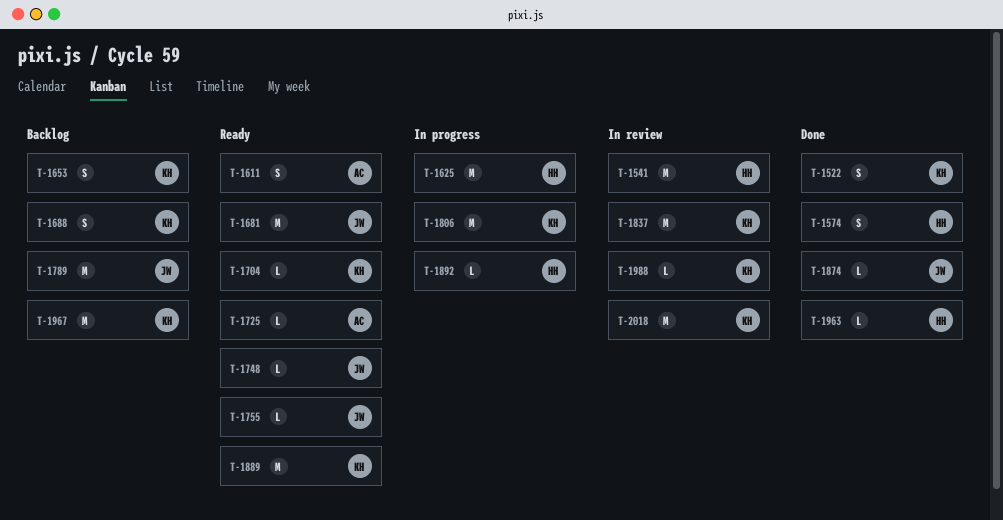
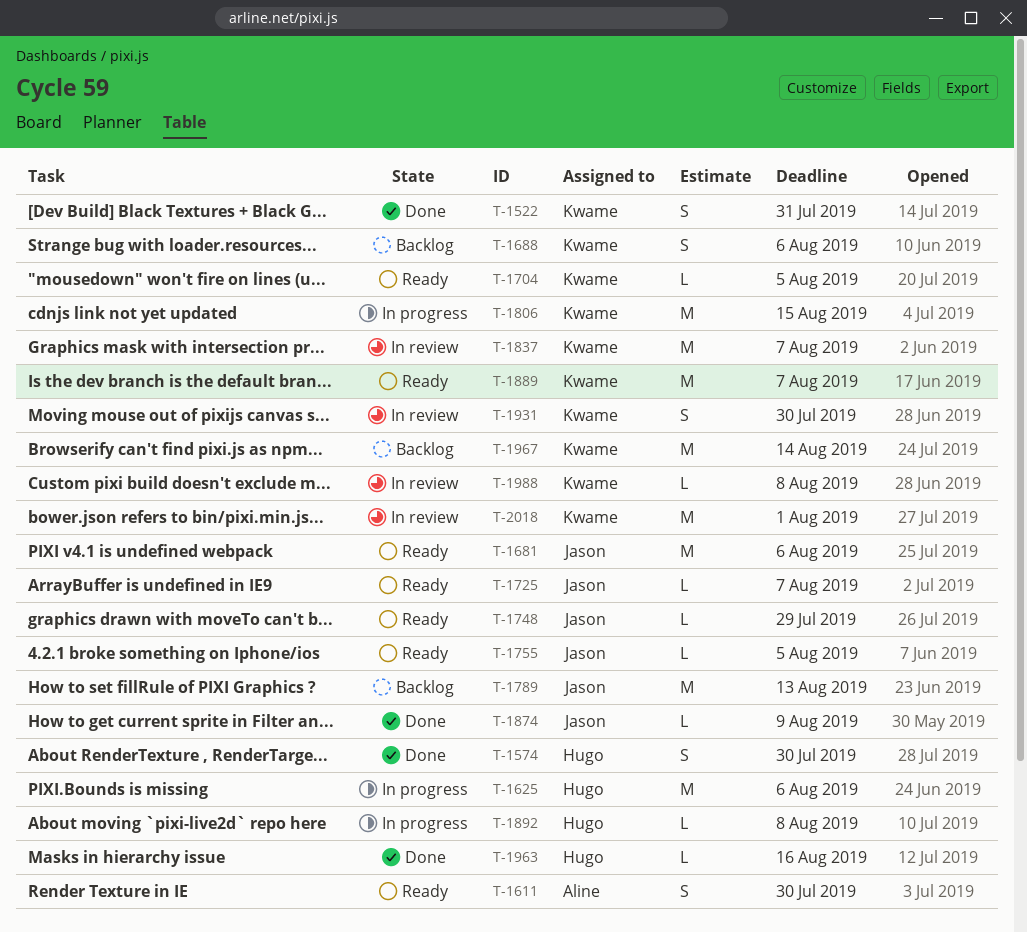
T-1541: present -> none
T-1653: present -> none
T-1725, owner: Aline -> Jason
T-1931: none -> present

